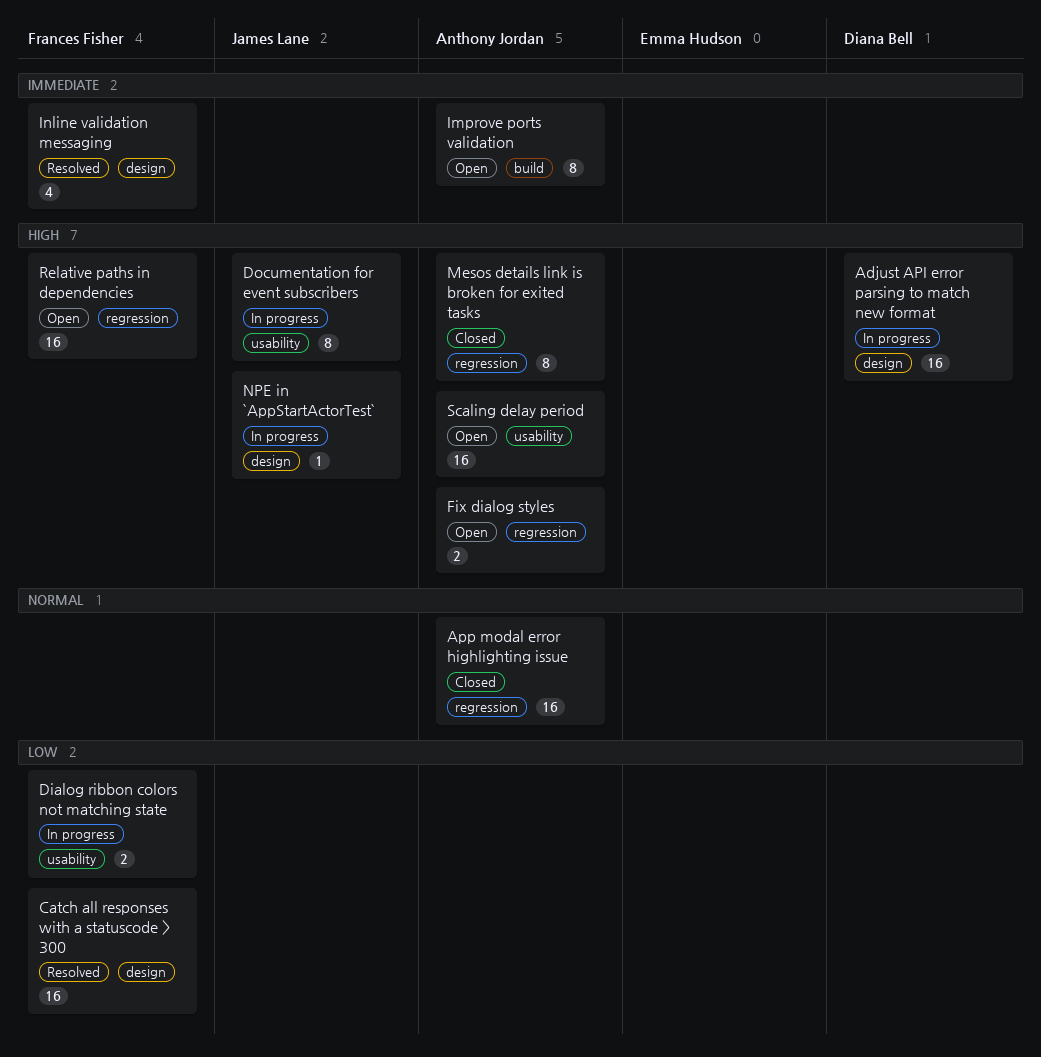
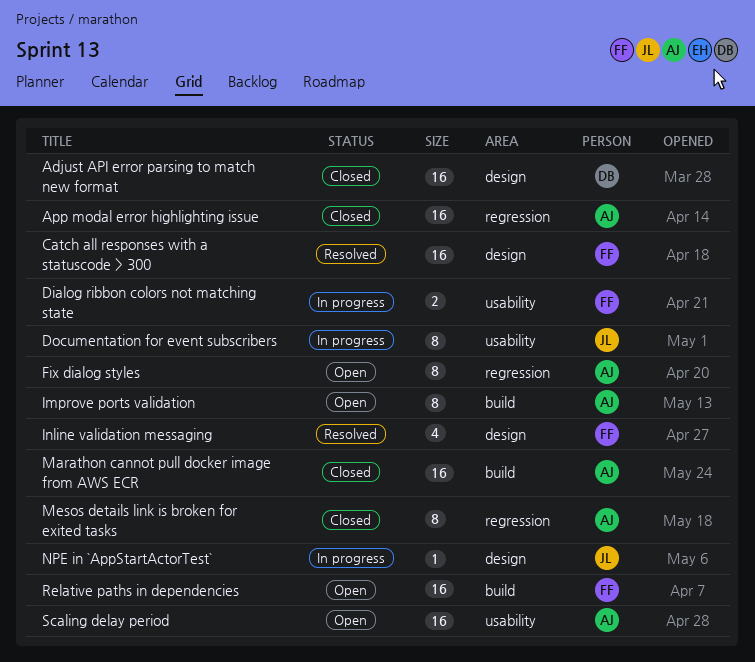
Adjust API error parsing to match new format, status: In progress -> Closed
Fix dialog styles, estimate: 2 -> 8
Marathon cannot pull docker image from AWS ECR: none -> present
Relative paths in dependencies, label: regression -> build

